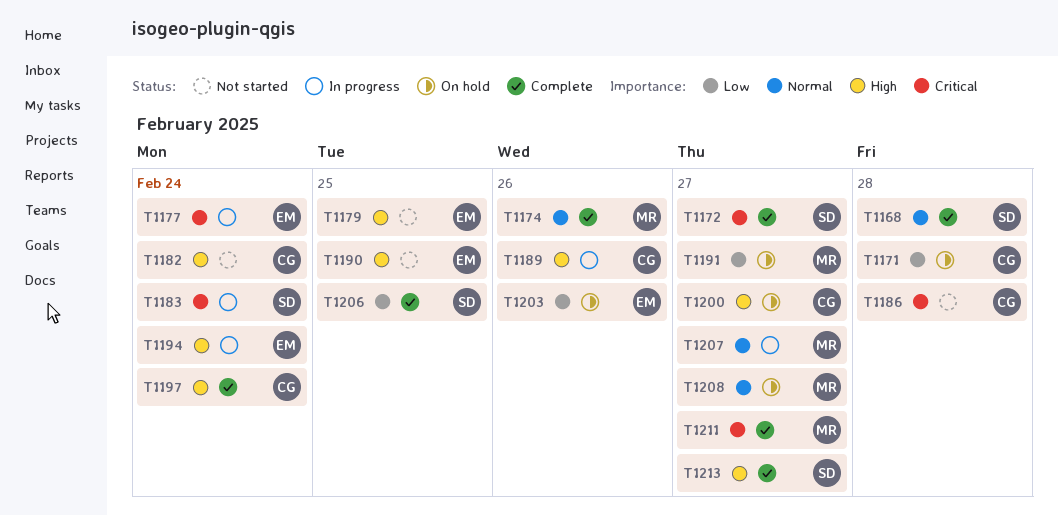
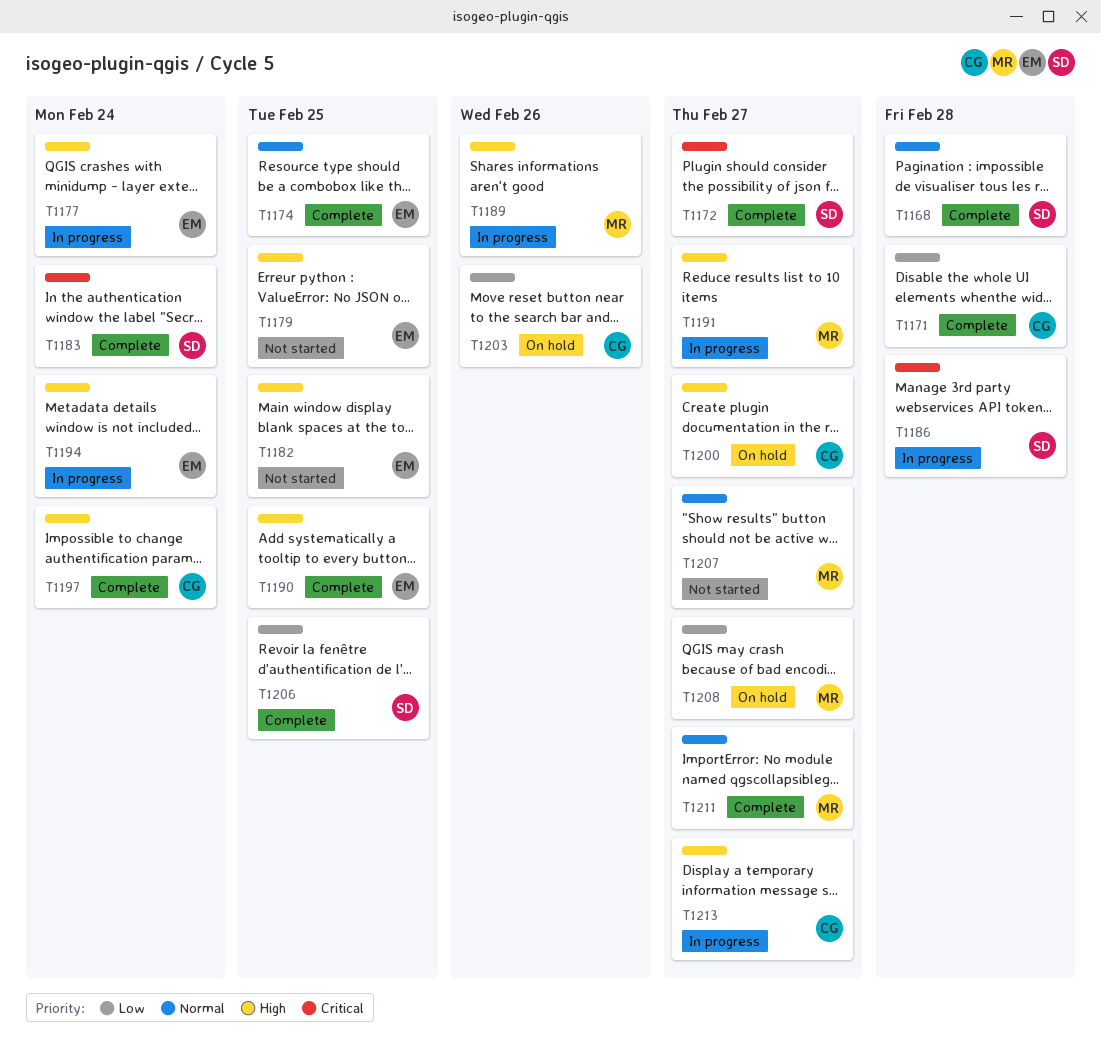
T1171, status: On hold -> Complete
T1174, owner: MR -> EM
T1174, due: Feb 26 -> Feb 25
T1177, priority: Critical -> High
T1182, owner: CG -> EM
T1182, due: Feb 24 -> Feb 25
T1183, status: In progress -> Complete
T1186, status: Not started -> In progress
T1186, owner: CG -> SD
T1189, owner: CG -> MR
T1190, status: Not started -> Complete
T1191, status: On hold -> In progress
T1191, priority: Low -> High
T1203, owner: EM -> CG
T1207, status: In progress -> Not started
T1208, priority: Normal -> Low
T1211, priority: Critical -> Normal
T1213, status: Complete -> In progress
T1213, owner: SD -> CG

